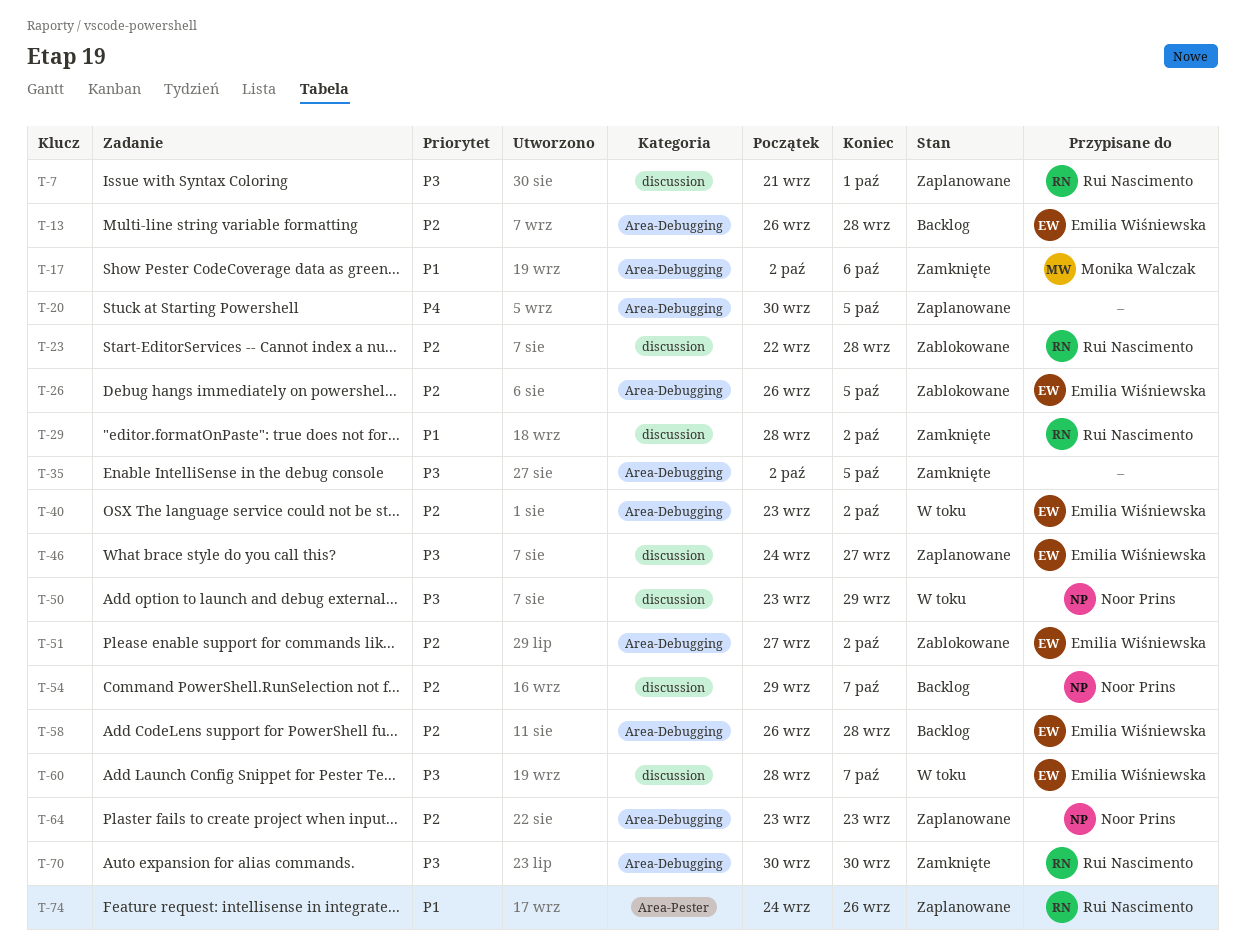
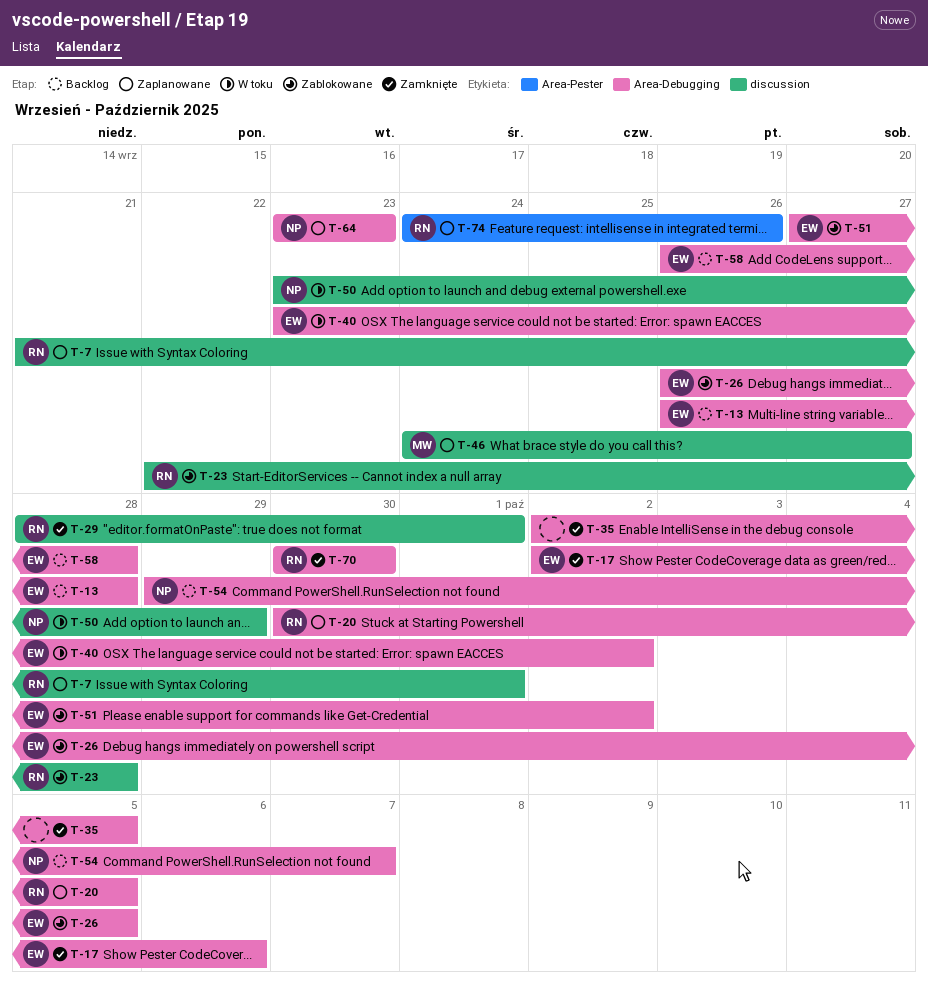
T-17, owner: Monika Walczak -> Emilia Wiśniewska
T-20, owner: none -> Rui Nascimento
T-29, due: Oct 2 -> Oct 1
T-46, owner: Emilia Wiśniewska -> Monika Walczak
T-54, label: discussion -> Area-Debugging
T-60: present -> none

